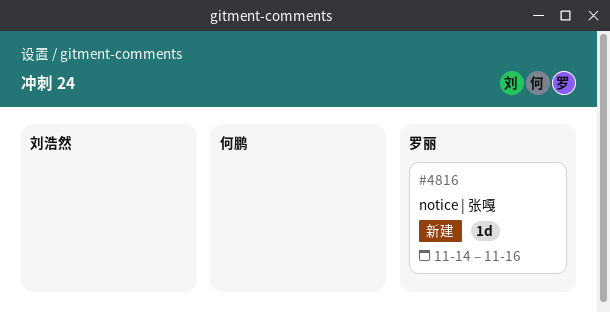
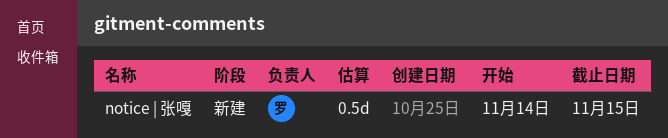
notice | 张嘎, estimate: 1d -> 0.5d
notice | 张嘎, due: Nov 16 -> Nov 15

